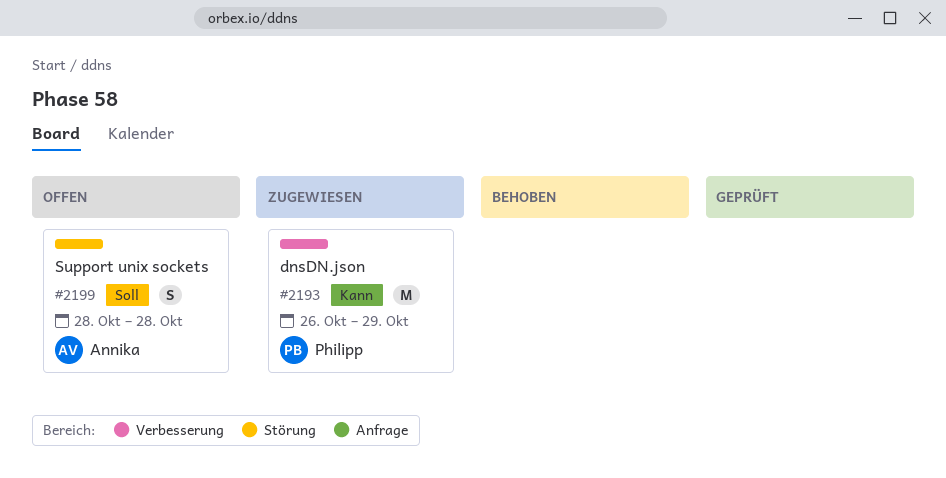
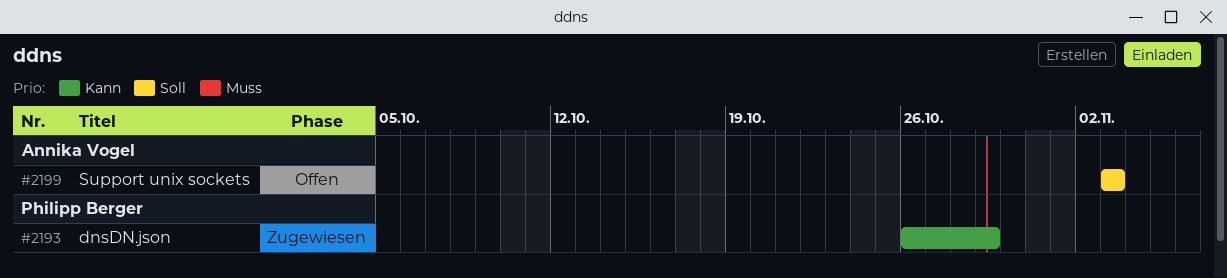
#2199, start: Oct 28 -> Nov 3
#2199, due: Oct 28 -> Nov 3

